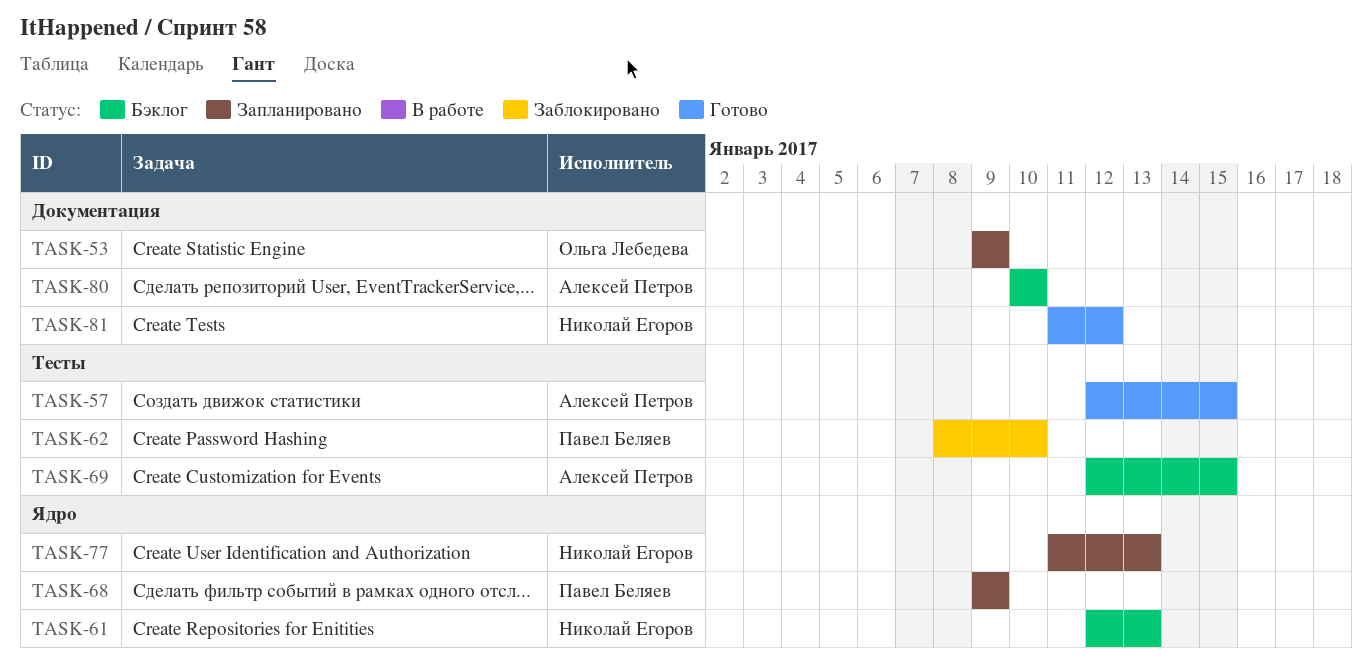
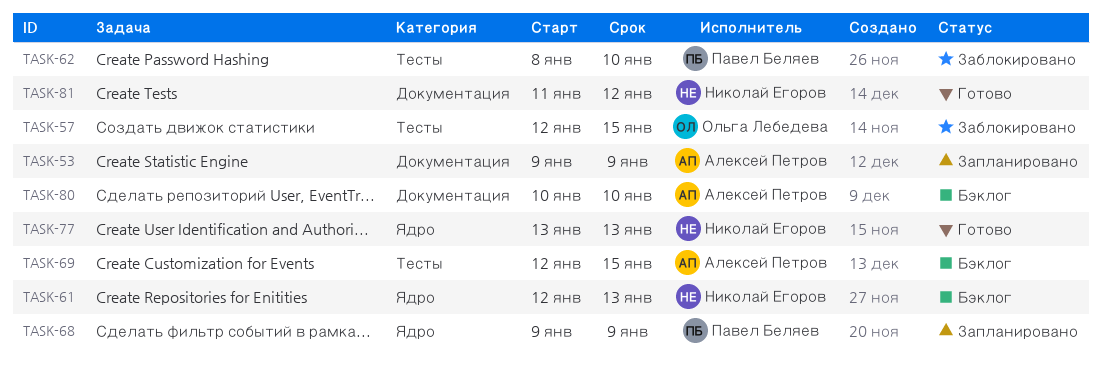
TASK-53, owner: Ольга Лебедева -> Алексей Петров
TASK-57, status: Готово -> Заблокировано
TASK-57, owner: Алексей Петров -> Ольга Лебедева
TASK-77, status: Запланировано -> Готово
TASK-77, start: Jan 11 -> Jan 13

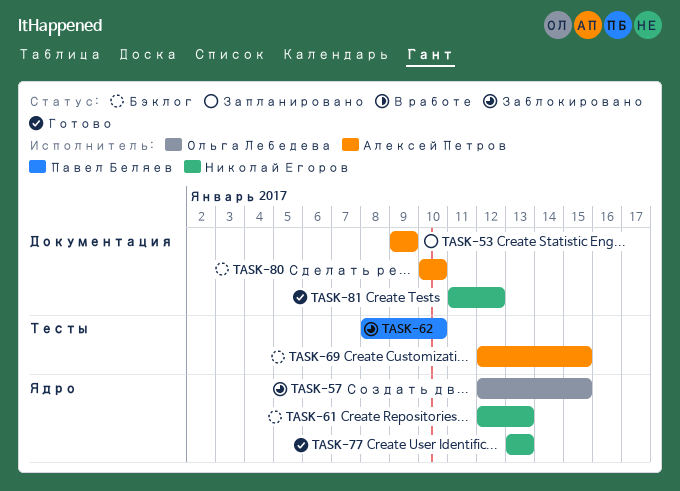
TASK-57, label: Тесты -> Ядро
TASK-68: present -> none

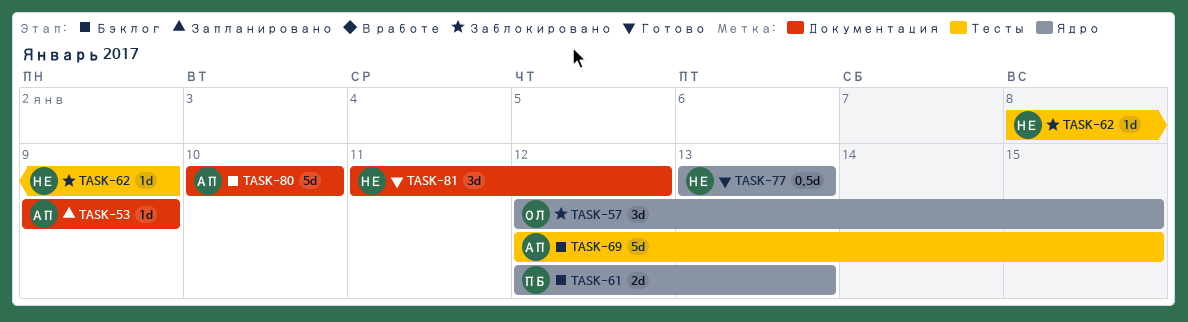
TASK-61, owner: Николай Егоров -> Павел Беляев
TASK-62, owner: Павел Беляев -> Николай Егоров
TASK-62, due: Jan 10 -> Jan 9

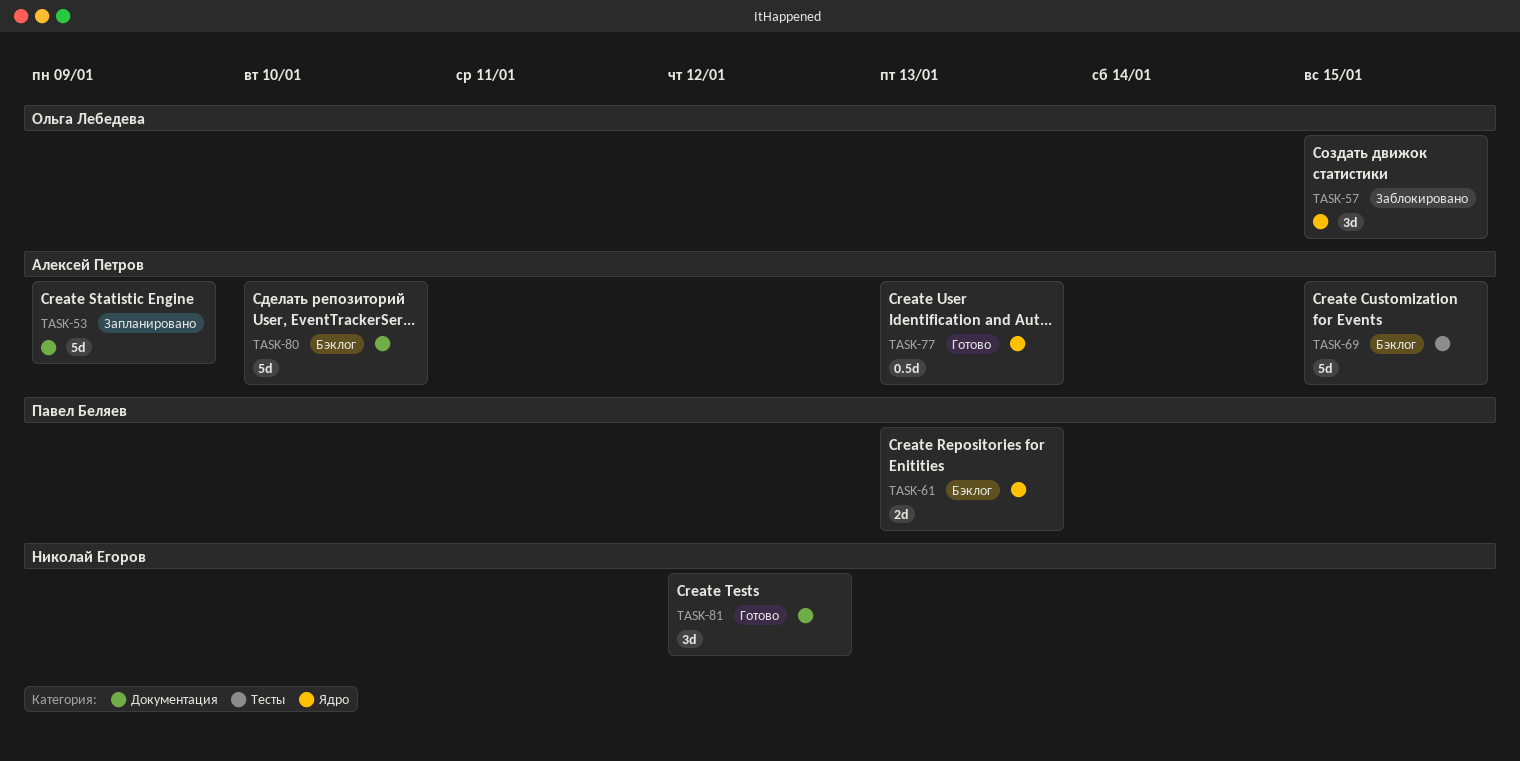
TASK-53, estimate: 1d -> 5d
TASK-62: present -> none
TASK-77, owner: Николай Егоров -> Алексей Петров

